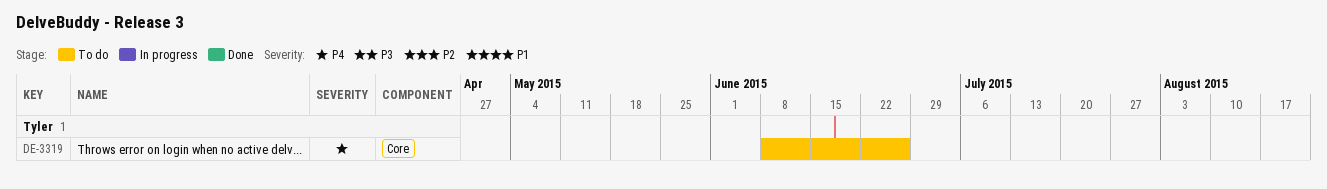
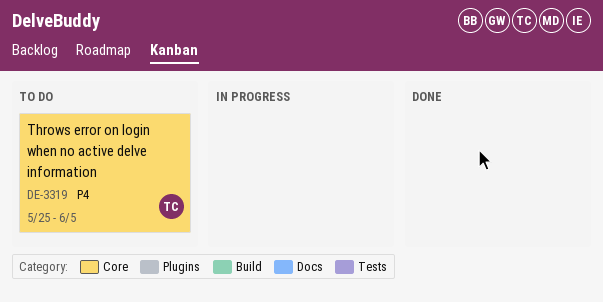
DE-3319, start: Jun 8 -> May 25
DE-3319, due: Jun 26 -> Jun 5

